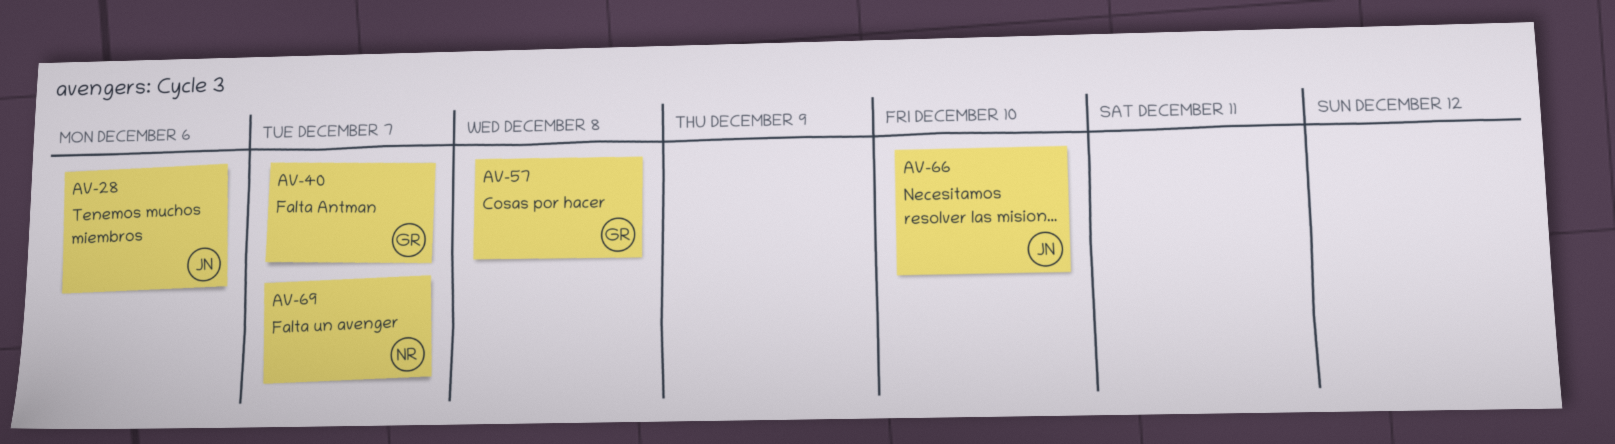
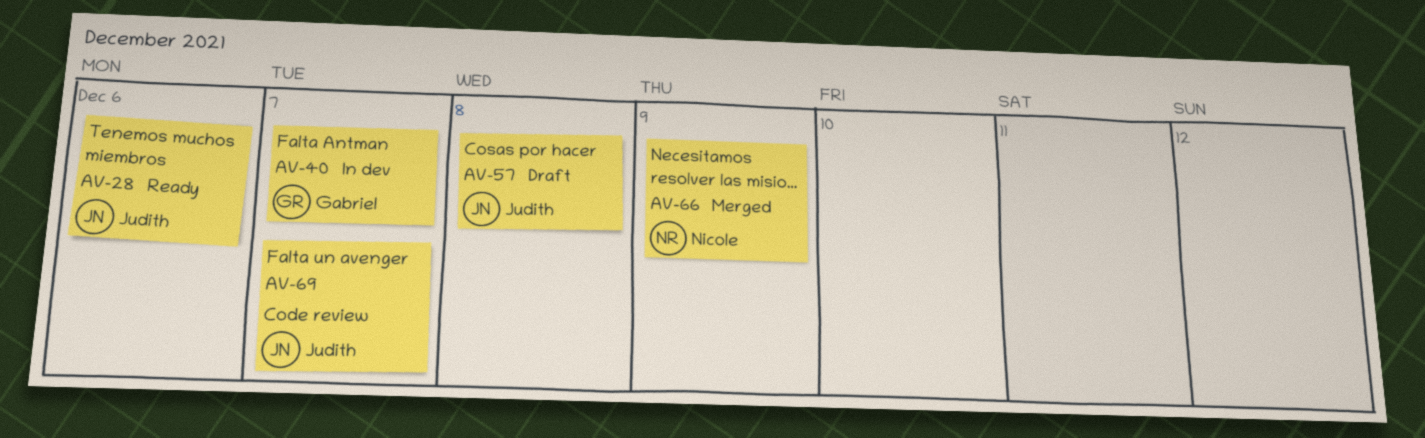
AV-57, owner: Gabriel -> Judith
AV-66, owner: Judith -> Nicole
AV-66, due: Dec 10 -> Dec 9
AV-69, owner: Nicole -> Judith

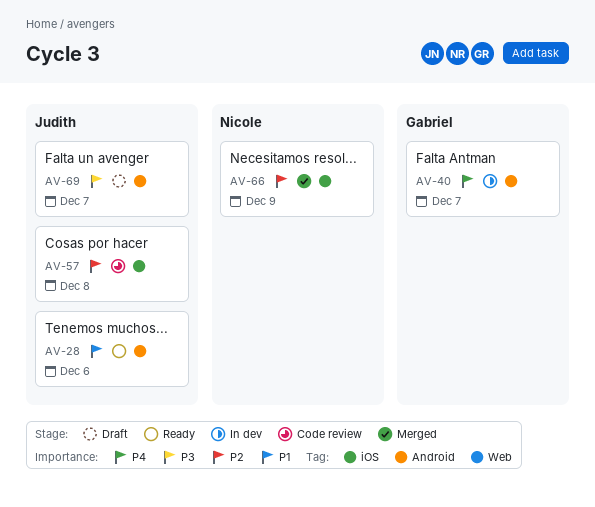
AV-57, status: Draft -> Code review
AV-69, status: Code review -> Draft

